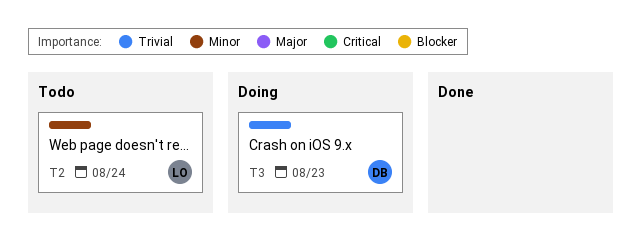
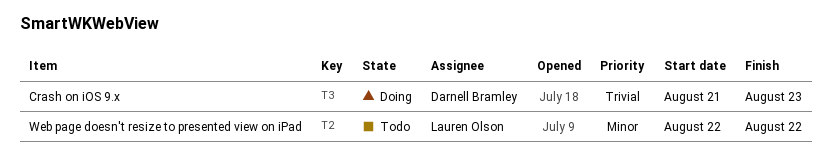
T2, due: Aug 24 -> Aug 22

